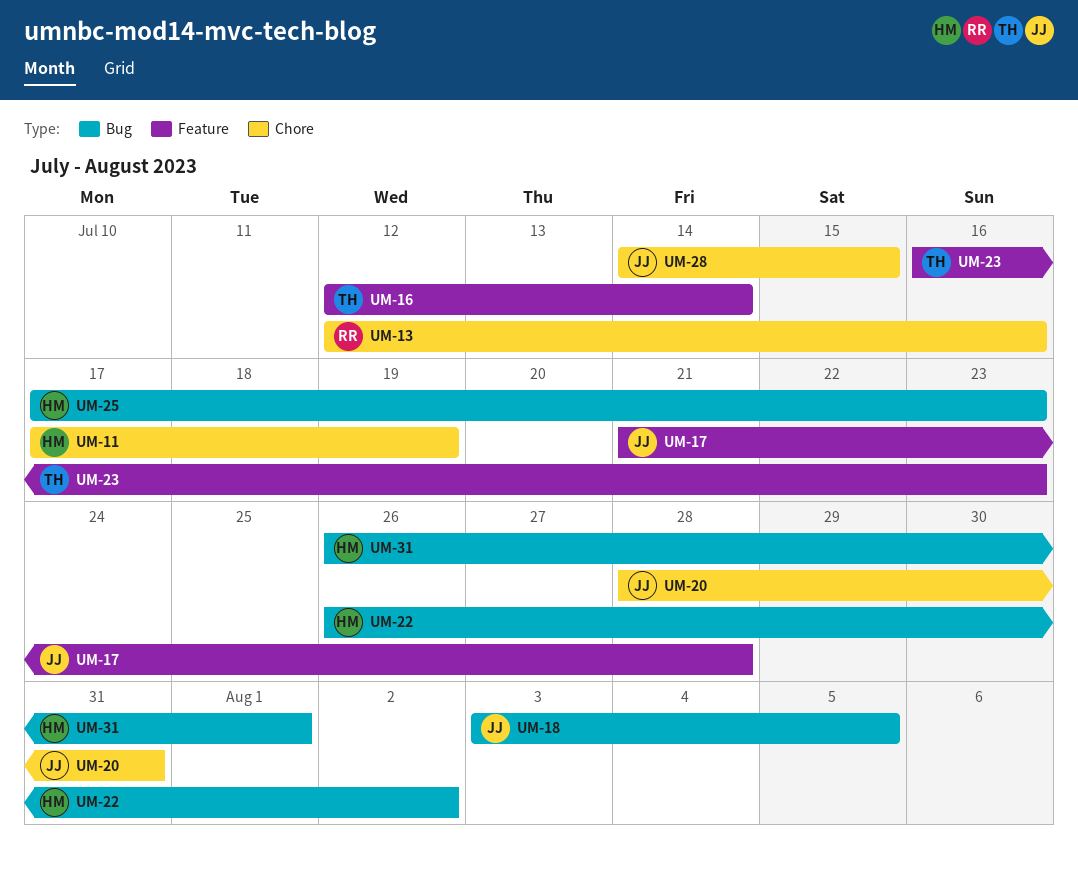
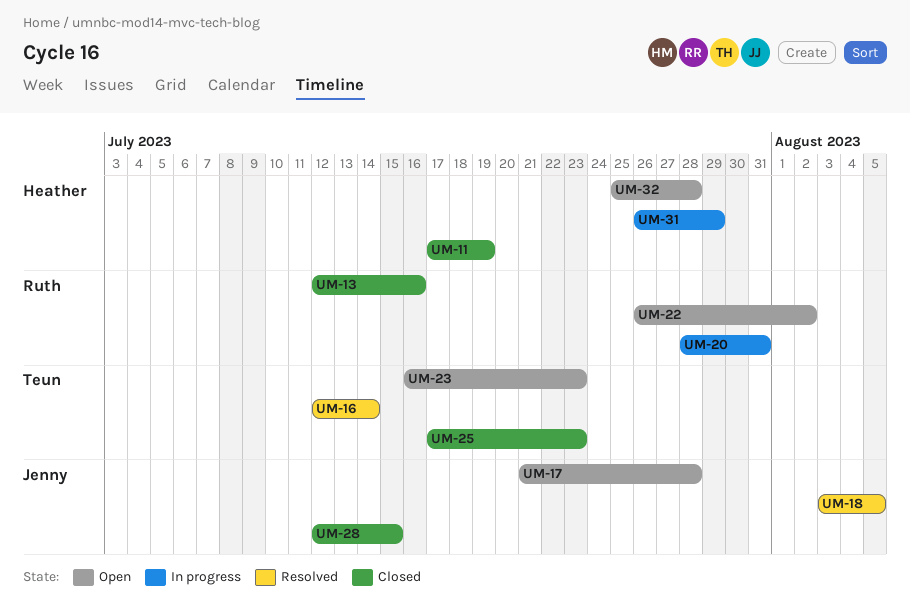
UM-20, owner: Jenny -> Ruth
UM-22, owner: Heather -> Ruth
UM-25, owner: Heather -> Teun
UM-28, start: Jul 14 -> Jul 12
UM-31, due: Aug 1 -> Jul 29
UM-32: none -> present

